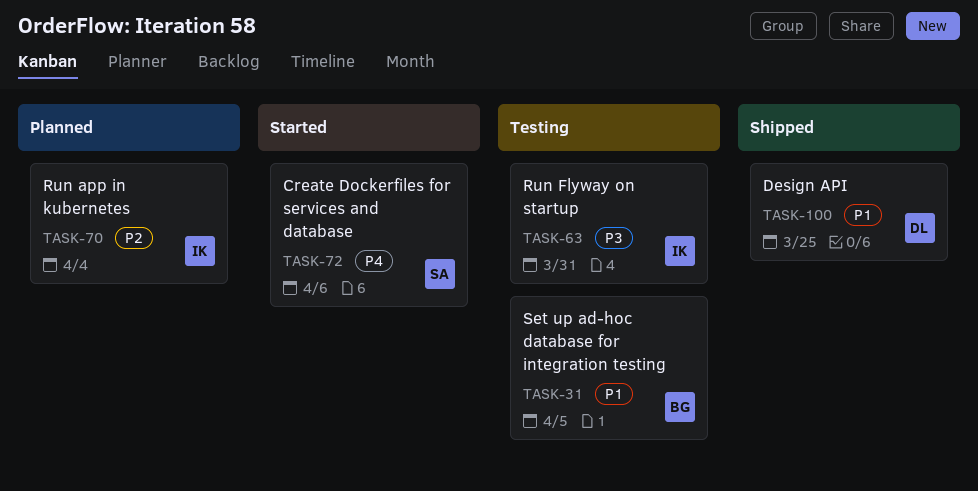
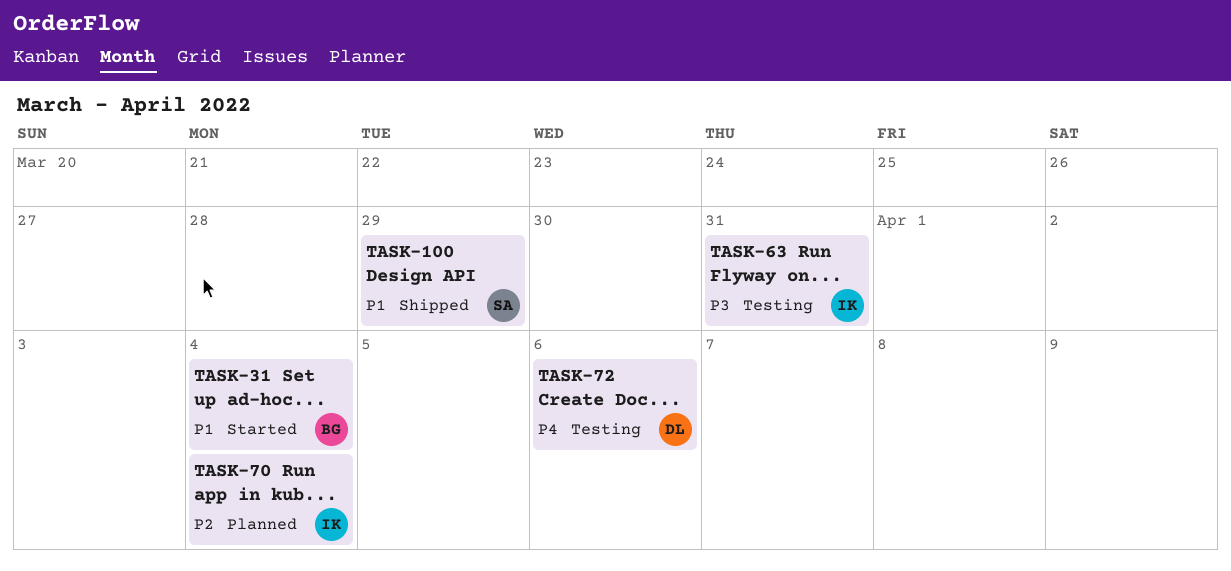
TASK-31, status: Testing -> Started
TASK-31, due: Apr 5 -> Apr 4
TASK-72, status: Started -> Testing
TASK-72, owner: SA -> DL
TASK-100, owner: DL -> SA
TASK-100, due: Mar 25 -> Mar 29

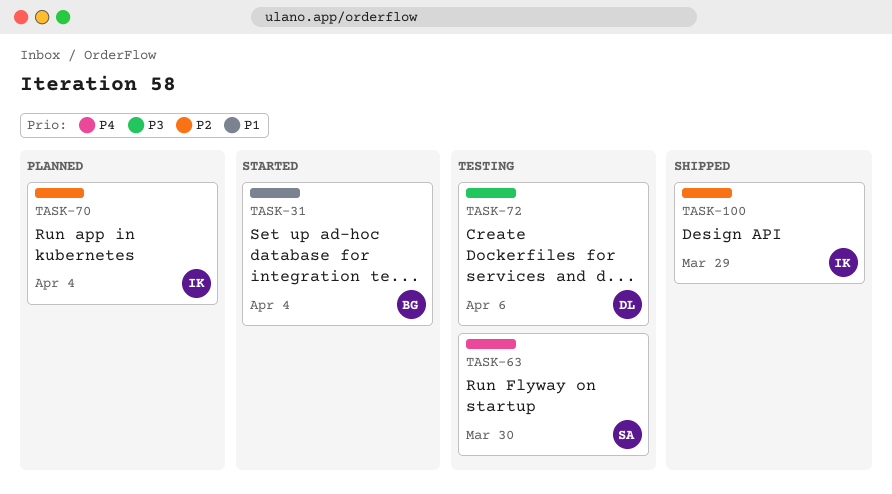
TASK-63, owner: IK -> SA
TASK-63, priority: P3 -> P4
TASK-63, due: Mar 31 -> Mar 30
TASK-72, priority: P4 -> P3
TASK-100, owner: SA -> IK
TASK-100, priority: P1 -> P2

